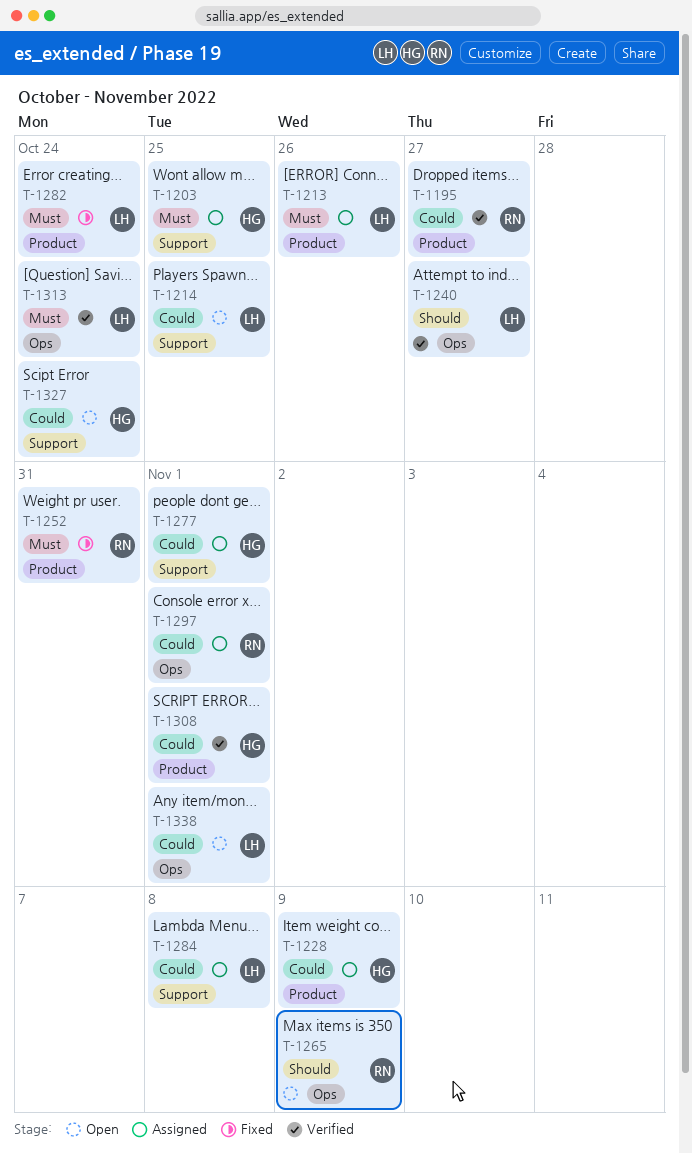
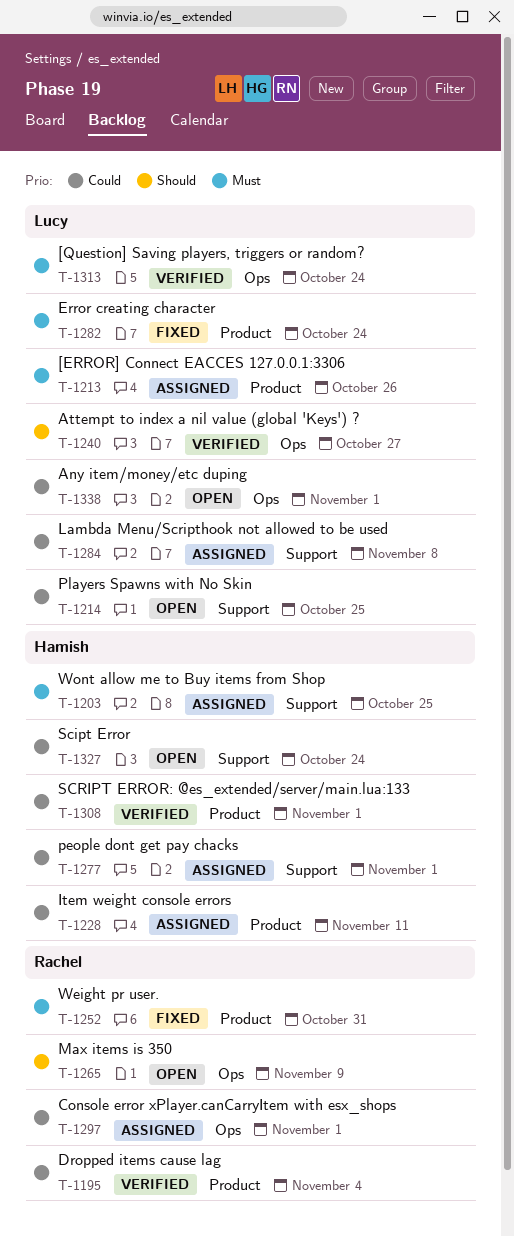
T-1195, due: Oct 27 -> Nov 4
T-1228, due: Nov 9 -> Nov 11

